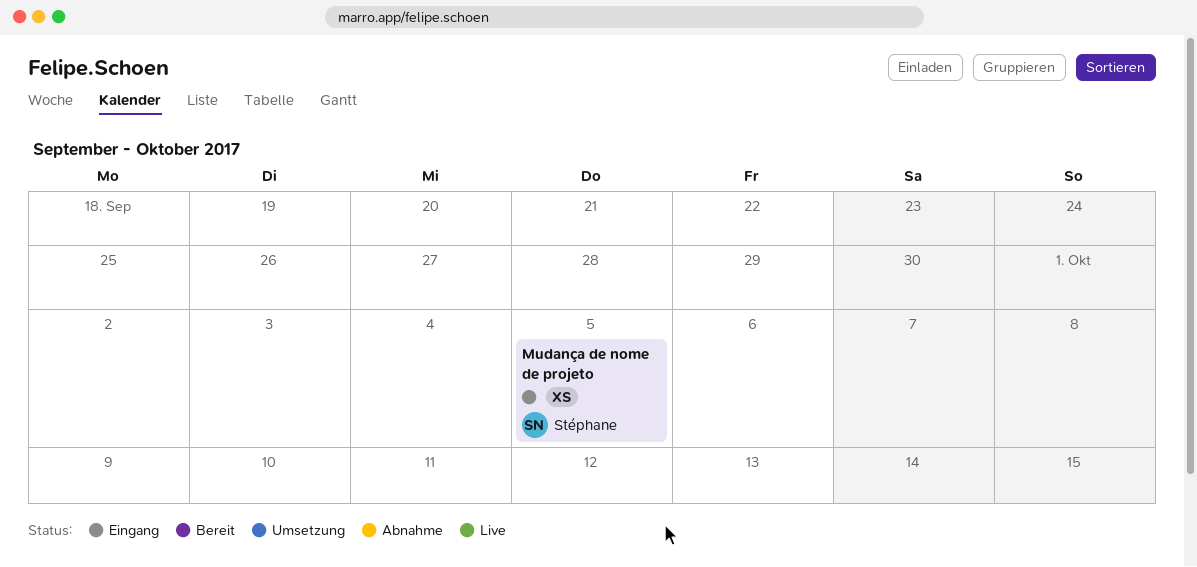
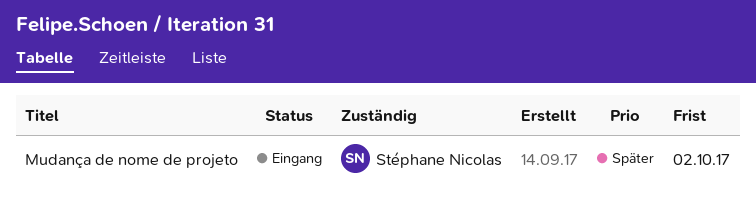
Mudança de nome de projeto, due: Oct 5 -> Oct 2

